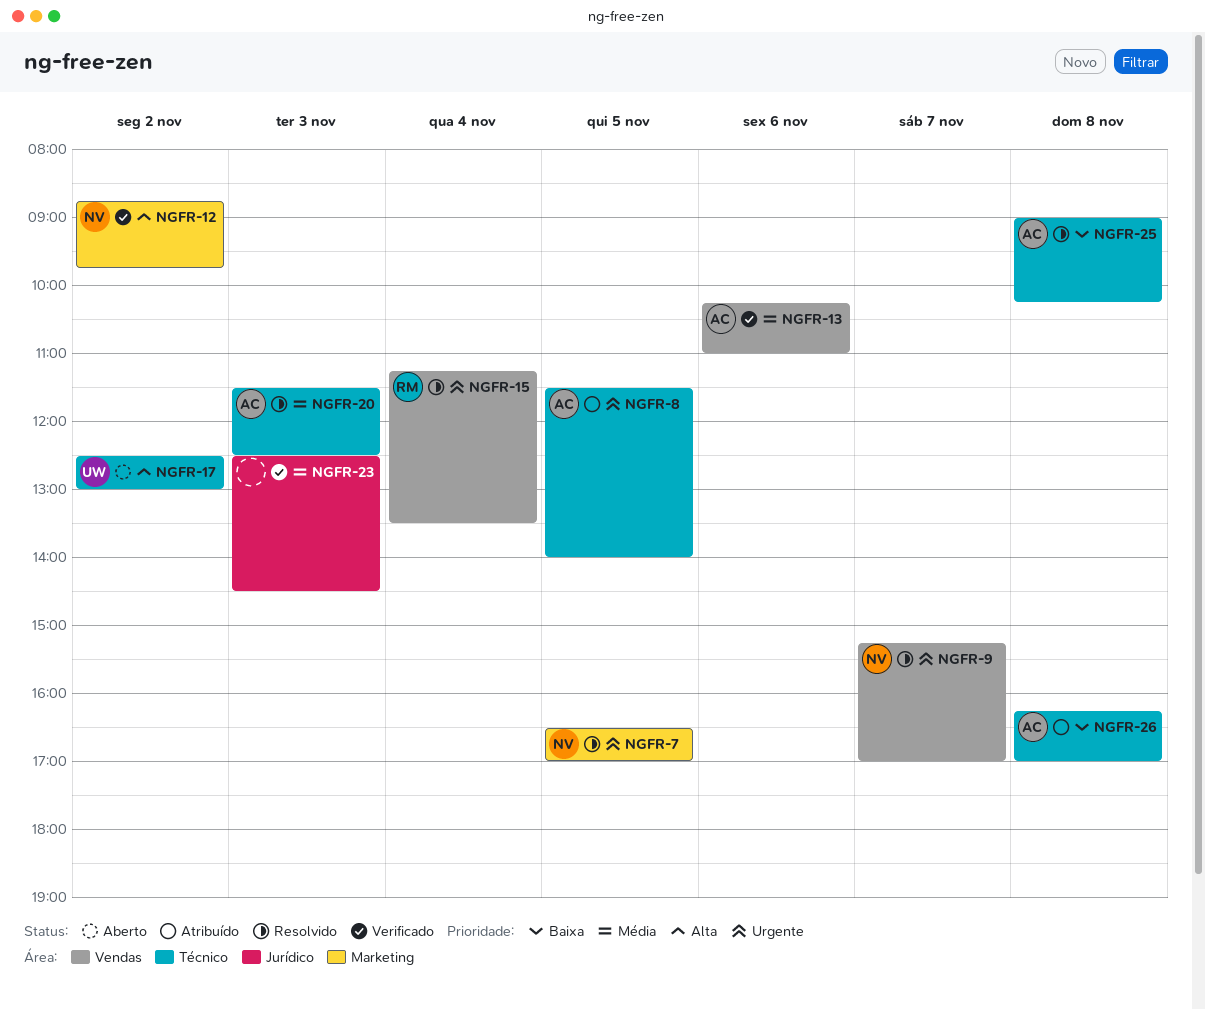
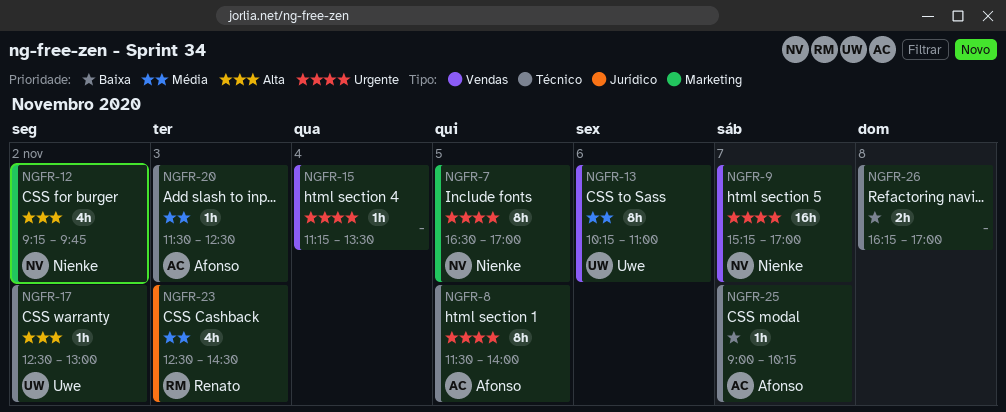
NGFR-12, begins: 08:45 -> 09:15
NGFR-13, owner: Afonso -> Uwe
NGFR-15, owner: Renato -> none
NGFR-23, owner: none -> Renato
NGFR-25, day: Nov 8 -> Nov 7
NGFR-26, owner: Afonso -> none

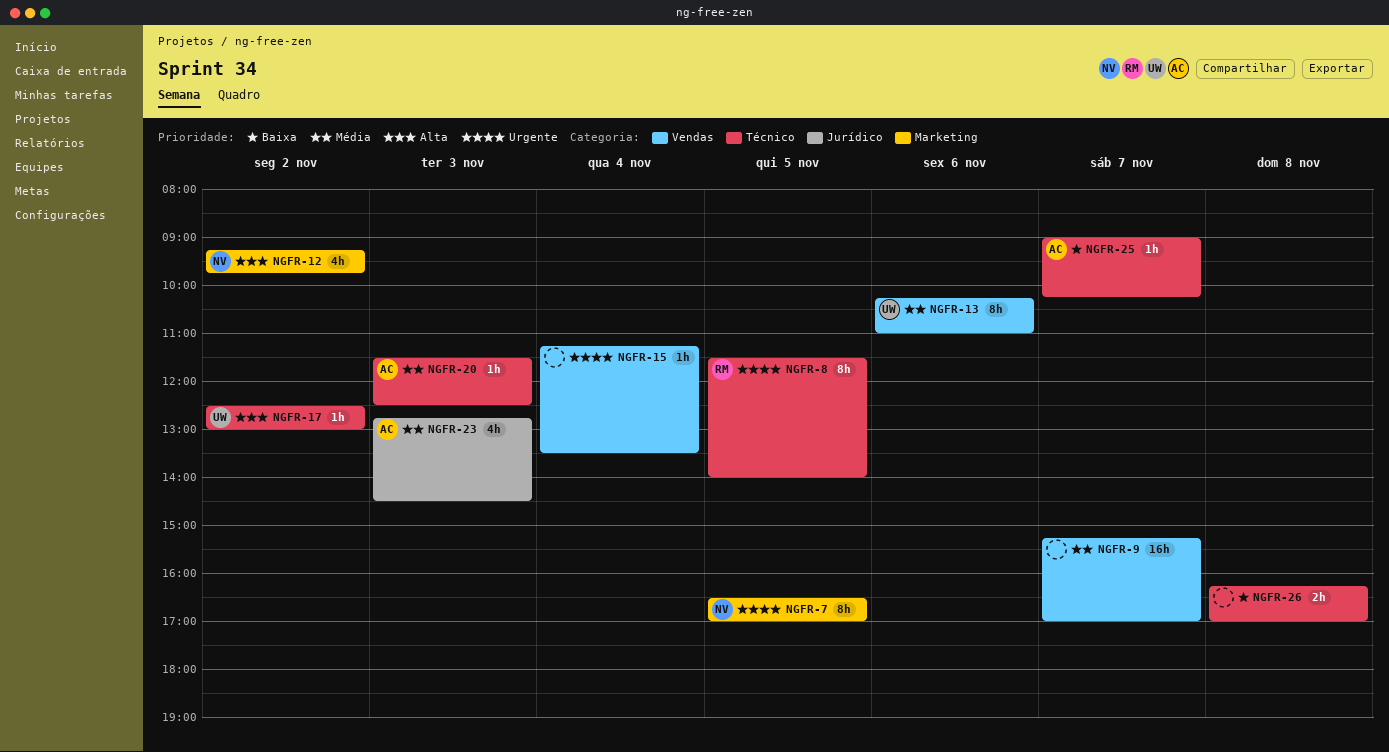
NGFR-8, owner: Afonso -> Renato
NGFR-9, owner: Nienke -> none
NGFR-9, priority: Urgente -> Média
NGFR-23, owner: Renato -> Afonso
NGFR-23, begins: 12:30 -> 12:45

